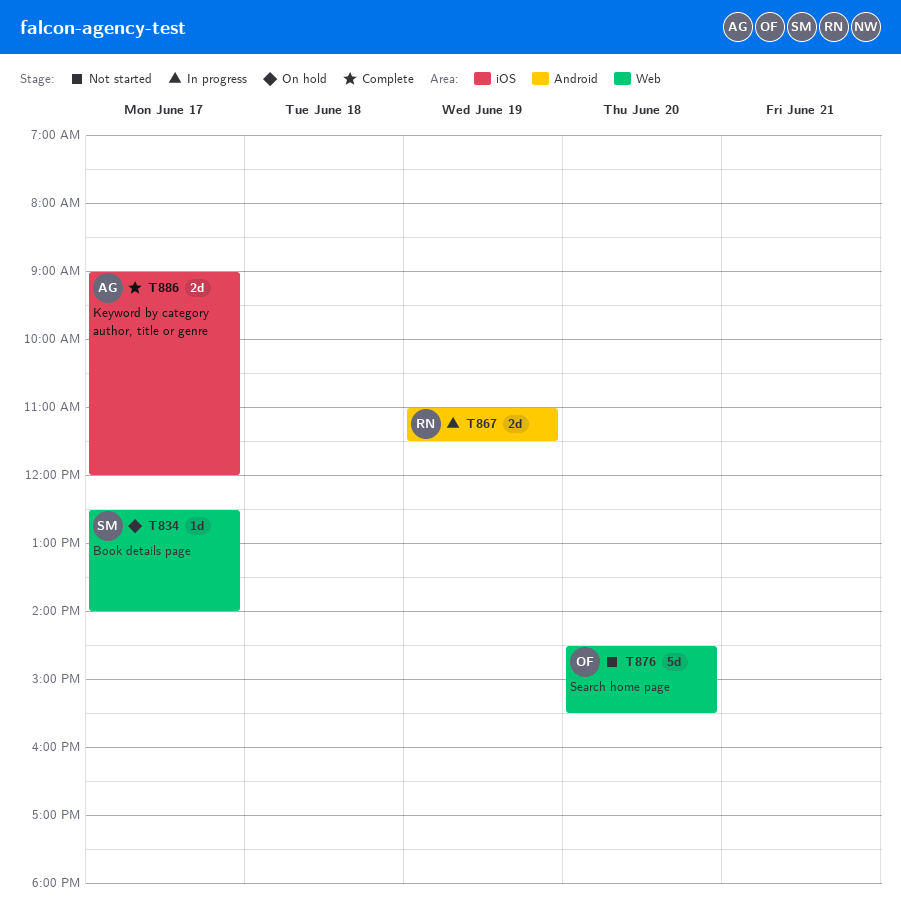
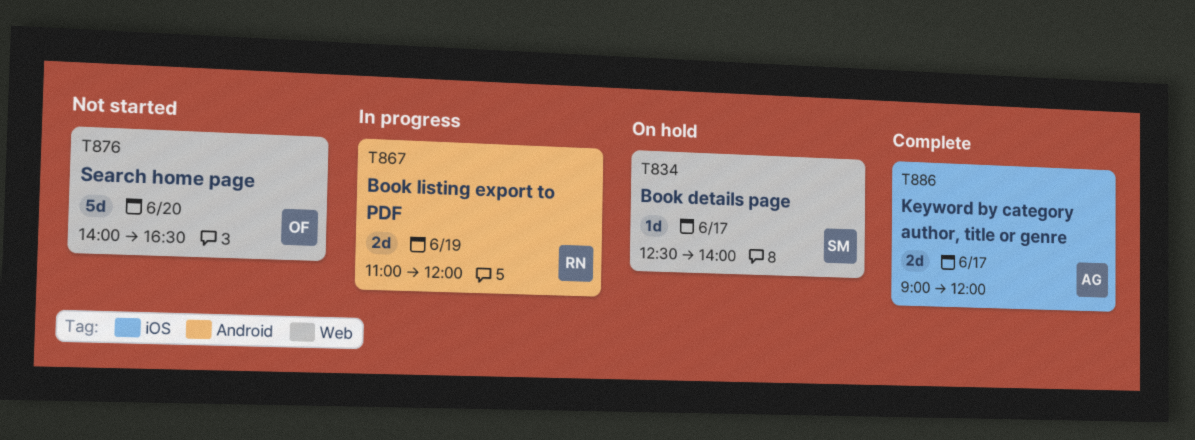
T867, ends: 11:30 -> 12:00
T876, begins: 14:30 -> 14:00
T876, ends: 15:30 -> 16:30

